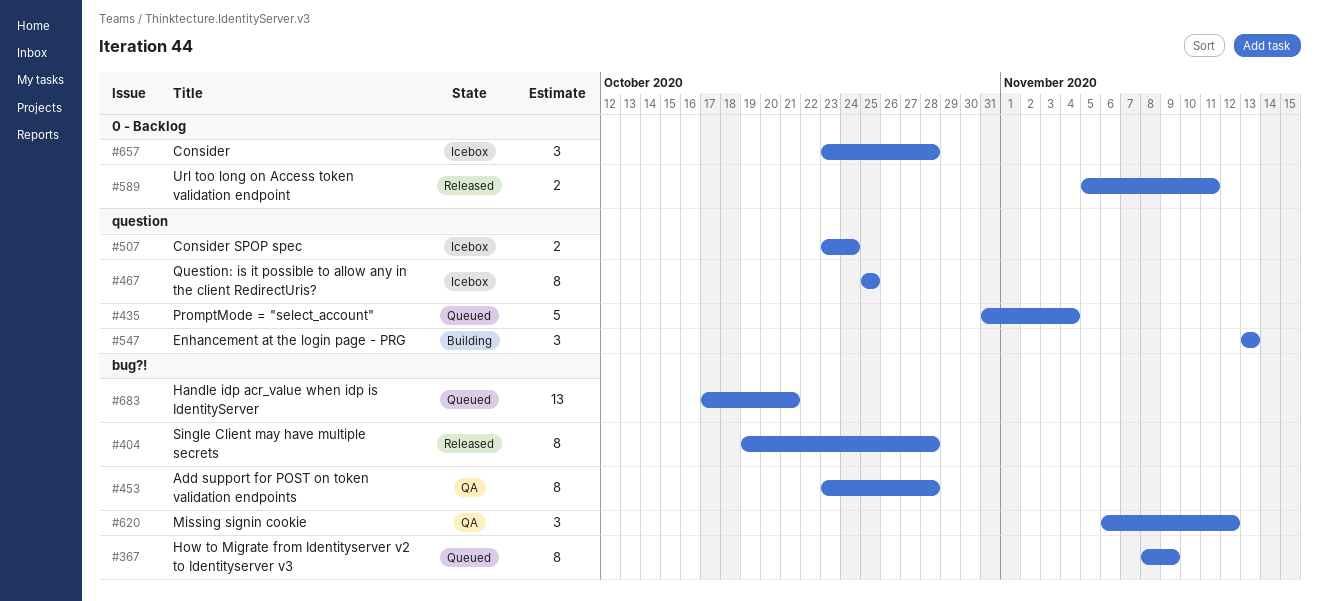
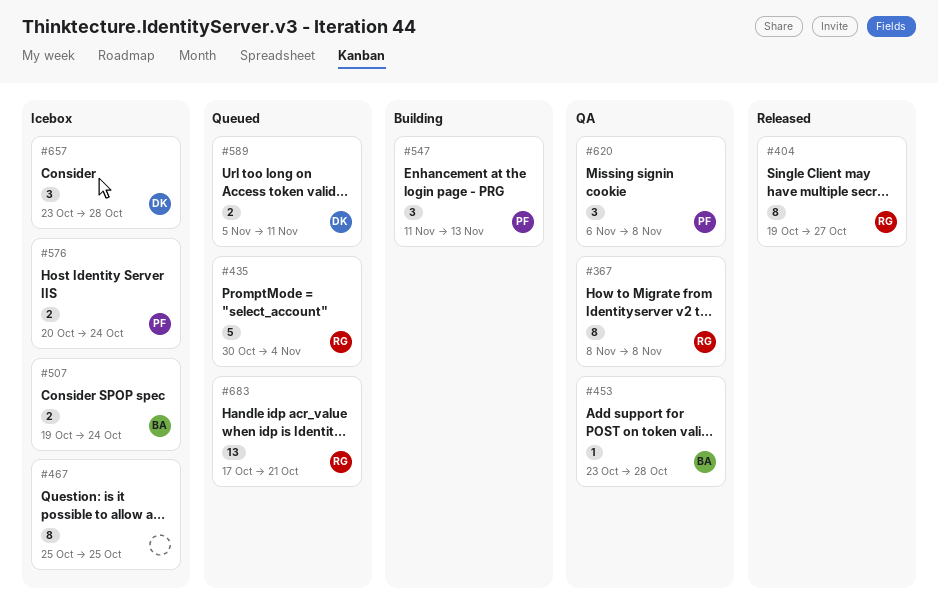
#367, status: Queued -> QA
#367, due: Nov 9 -> Nov 8
#404, due: Oct 28 -> Oct 27
#435, start: Oct 31 -> Oct 30
#453, estimate: 8 -> 1
#507, start: Oct 23 -> Oct 19
#547, start: Nov 13 -> Nov 11
#576: none -> present
#589, status: Released -> Queued
#620, due: Nov 12 -> Nov 8

